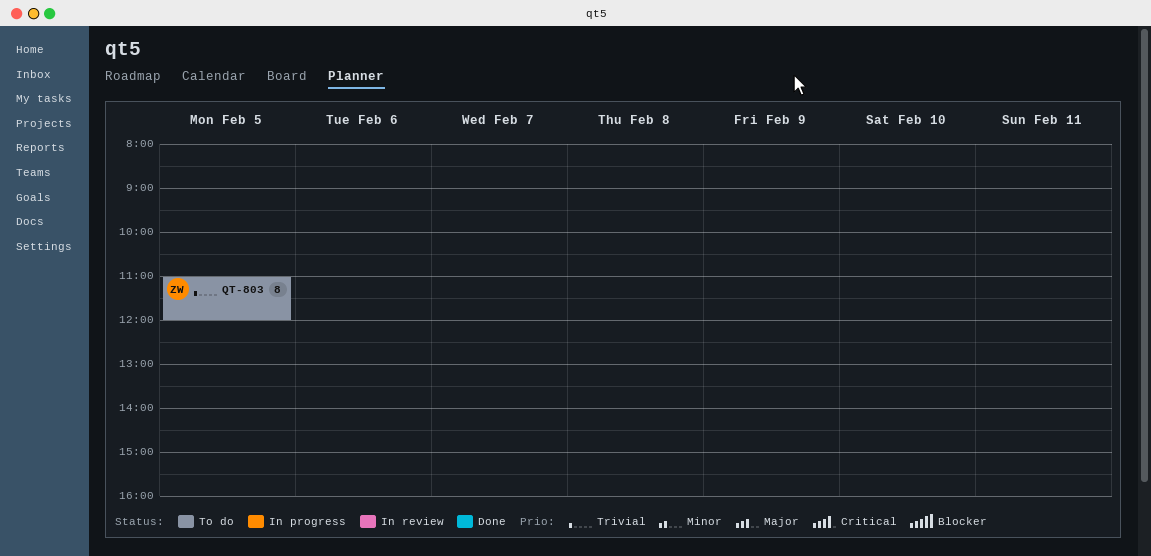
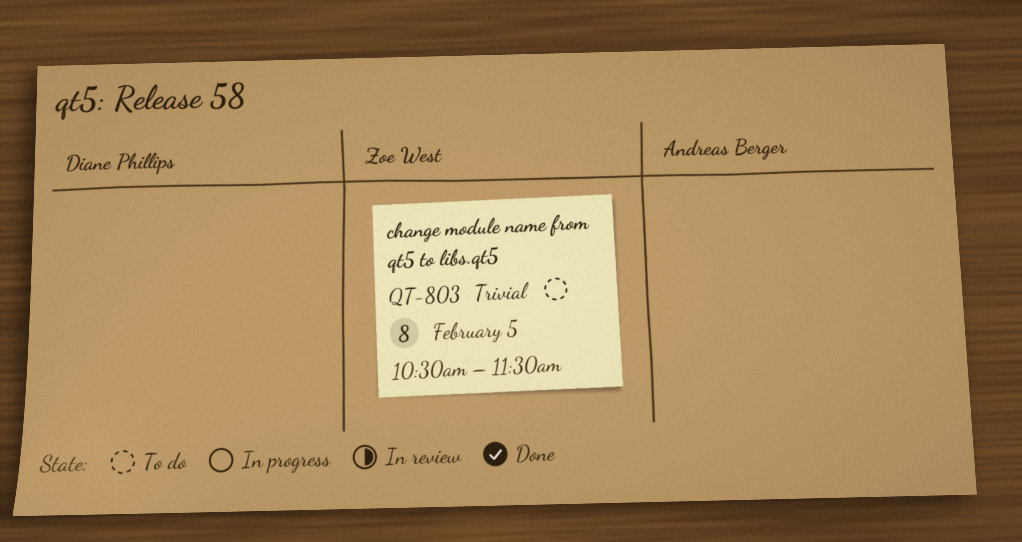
QT-803, begins: 11:00 -> 10:30
QT-803, ends: 12:00 -> 11:30

